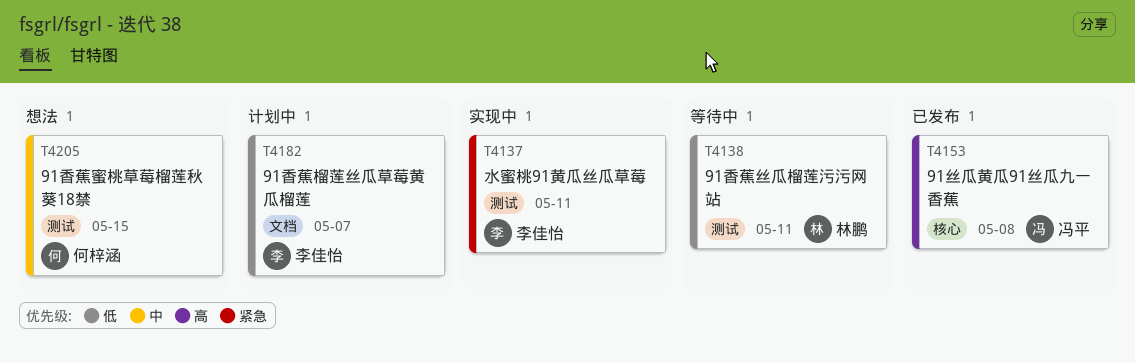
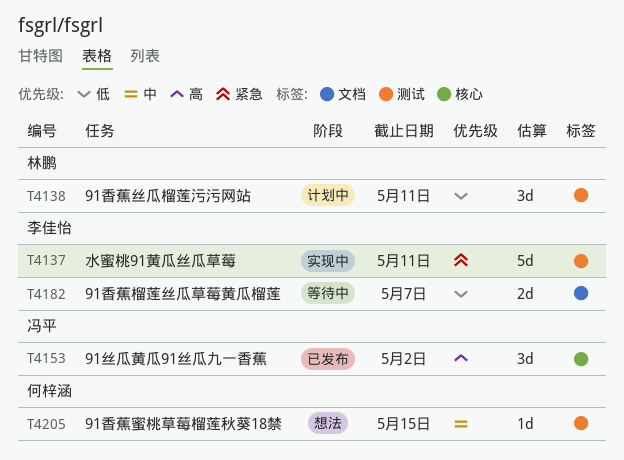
T4138, status: 等待中 -> 计划中
T4153, due: May 8 -> May 2
T4182, status: 计划中 -> 等待中

